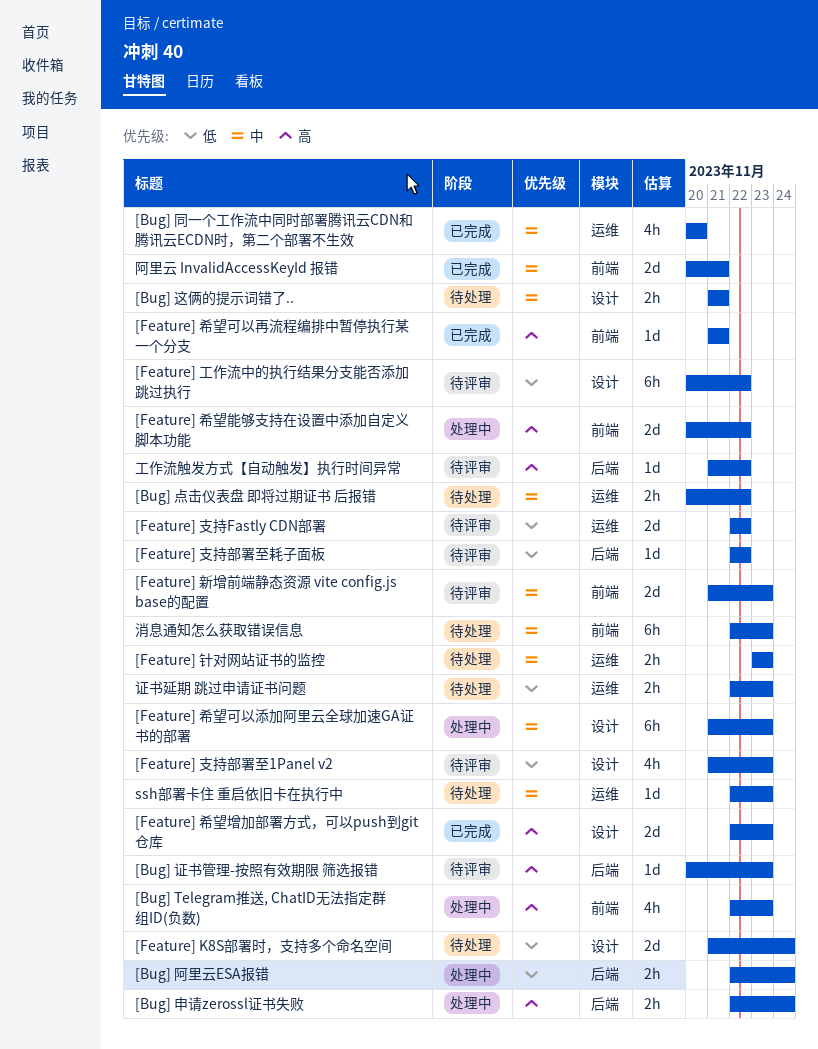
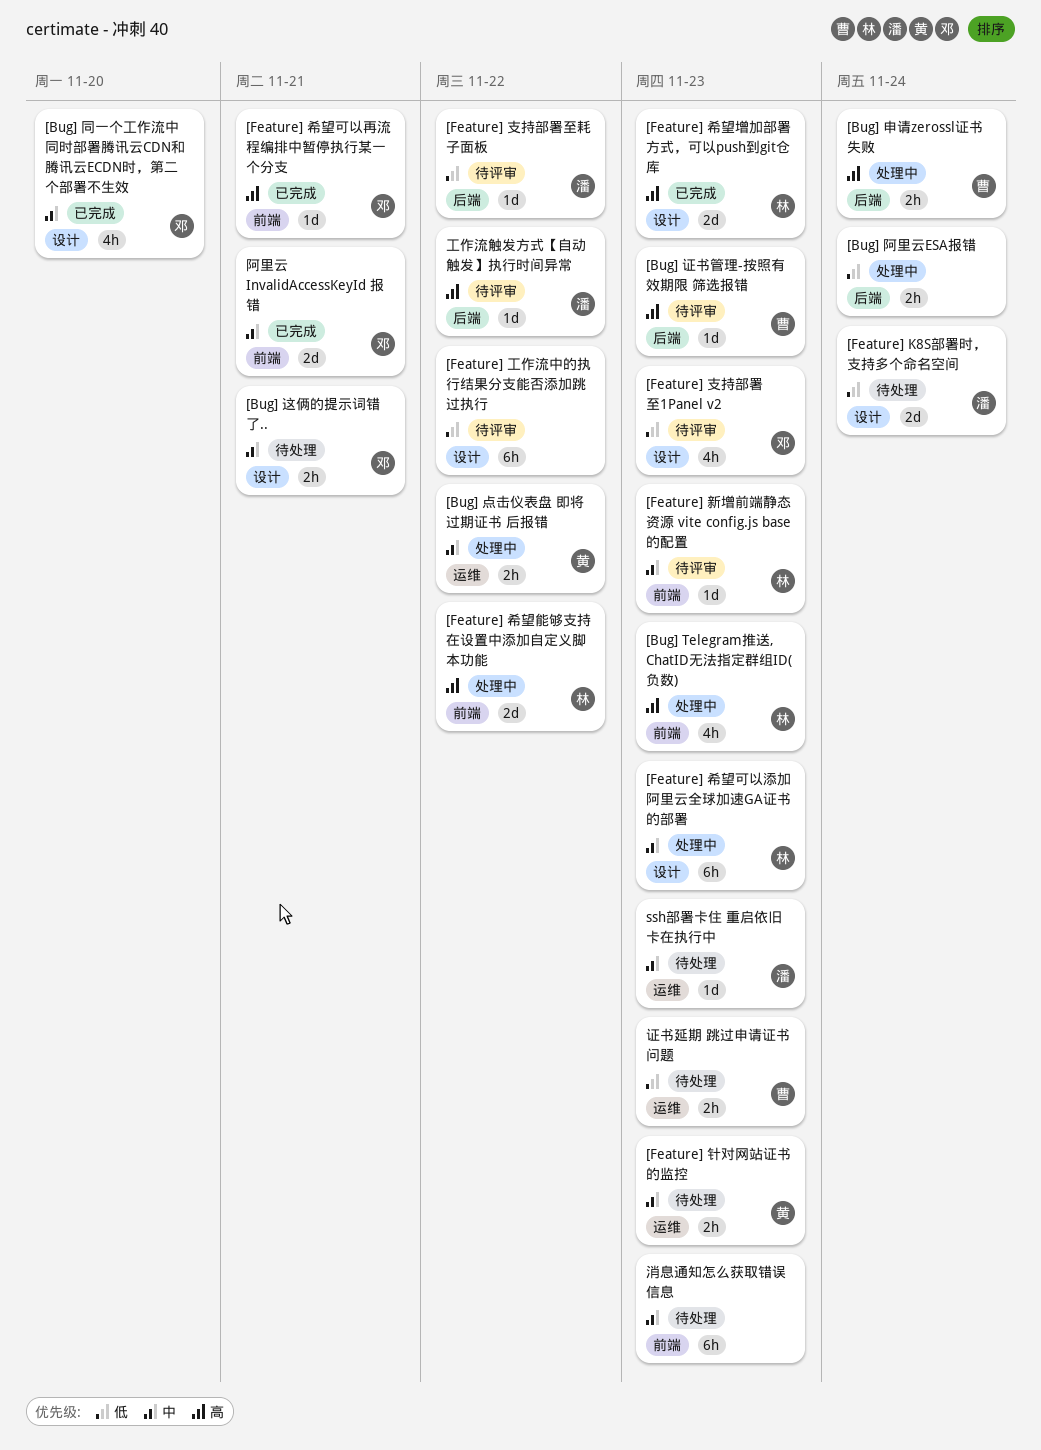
[Bug] 同一个工作流中同时部署腾讯云CDN和腾讯云ECDN时，第二个部署不生效, label: 运维 -> 设计
[Bug] 点击仪表盘 即将过期证书 后报错, status: 待处理 -> 处理中
[Feature] 支持Fastly CDN部署: present -> none
[Feature] 新增前端静态资源 vite config.js base的配置, estimate: 2d -> 1d

